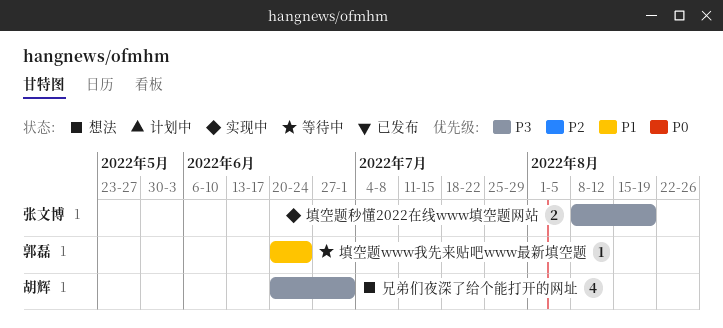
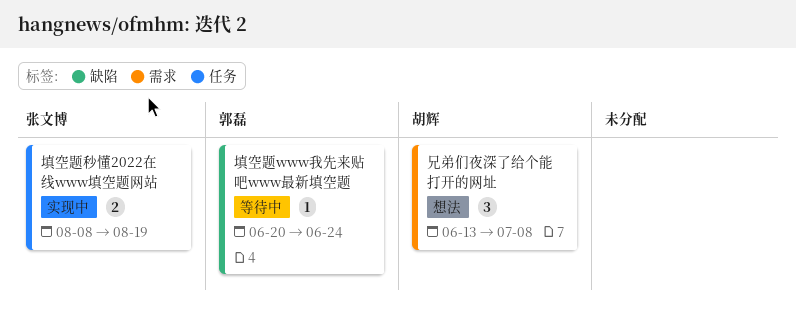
兄弟们夜深了给个能打开的网址, estimate: 4 -> 3
兄弟们夜深了给个能打开的网址, start: Jun 20 -> Jun 13
兄弟们夜深了给个能打开的网址, due: Jul 1 -> Jul 8

